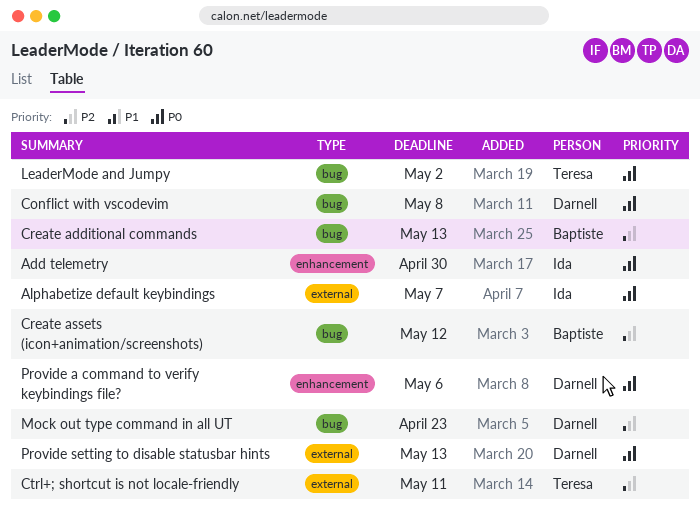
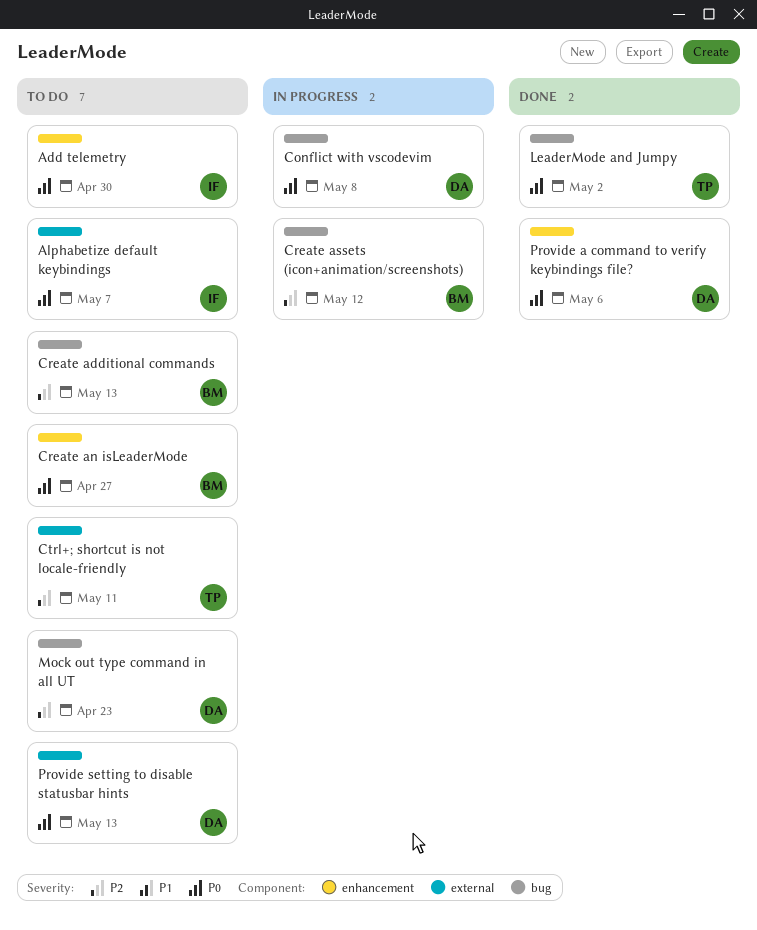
Create an isLeaderMode: none -> present

